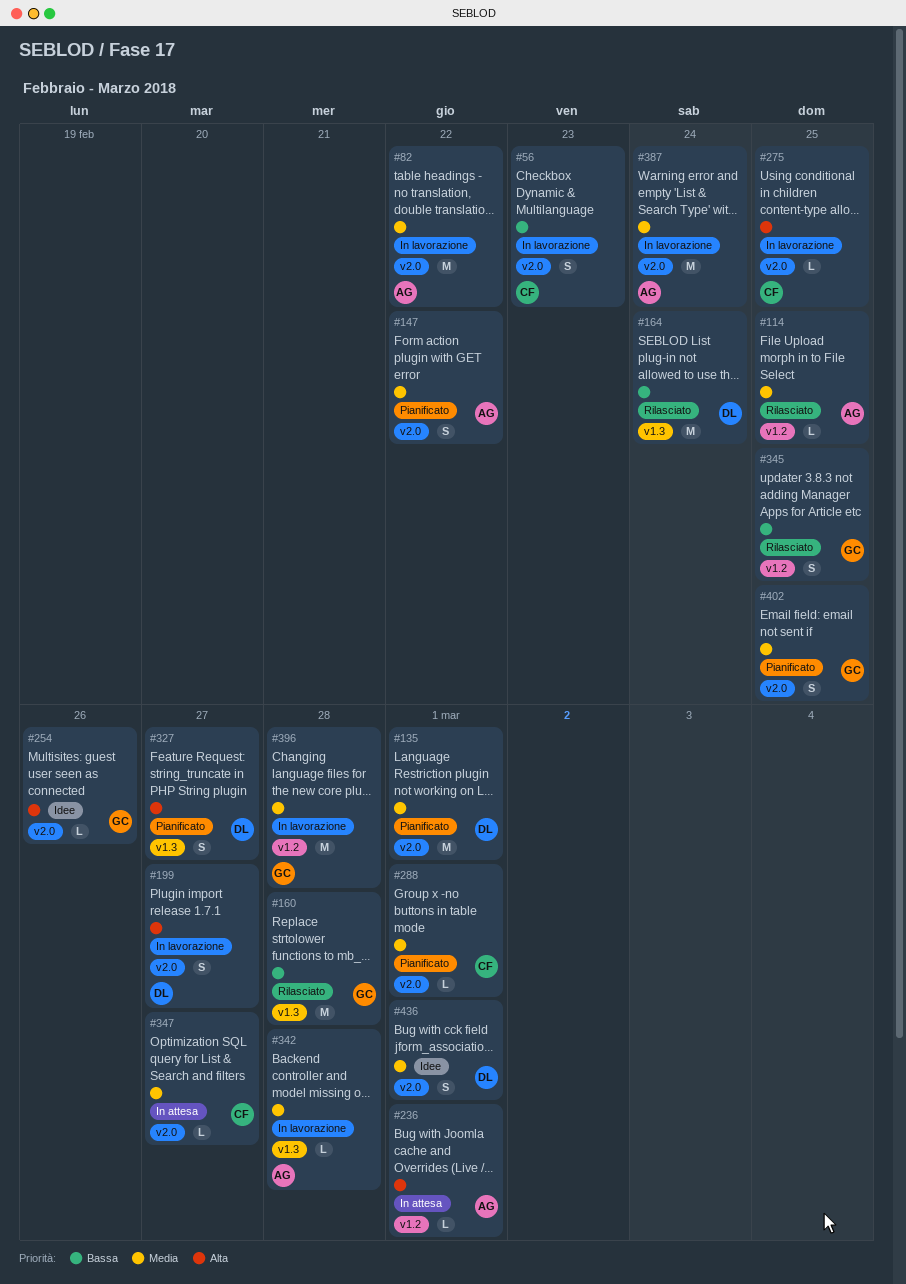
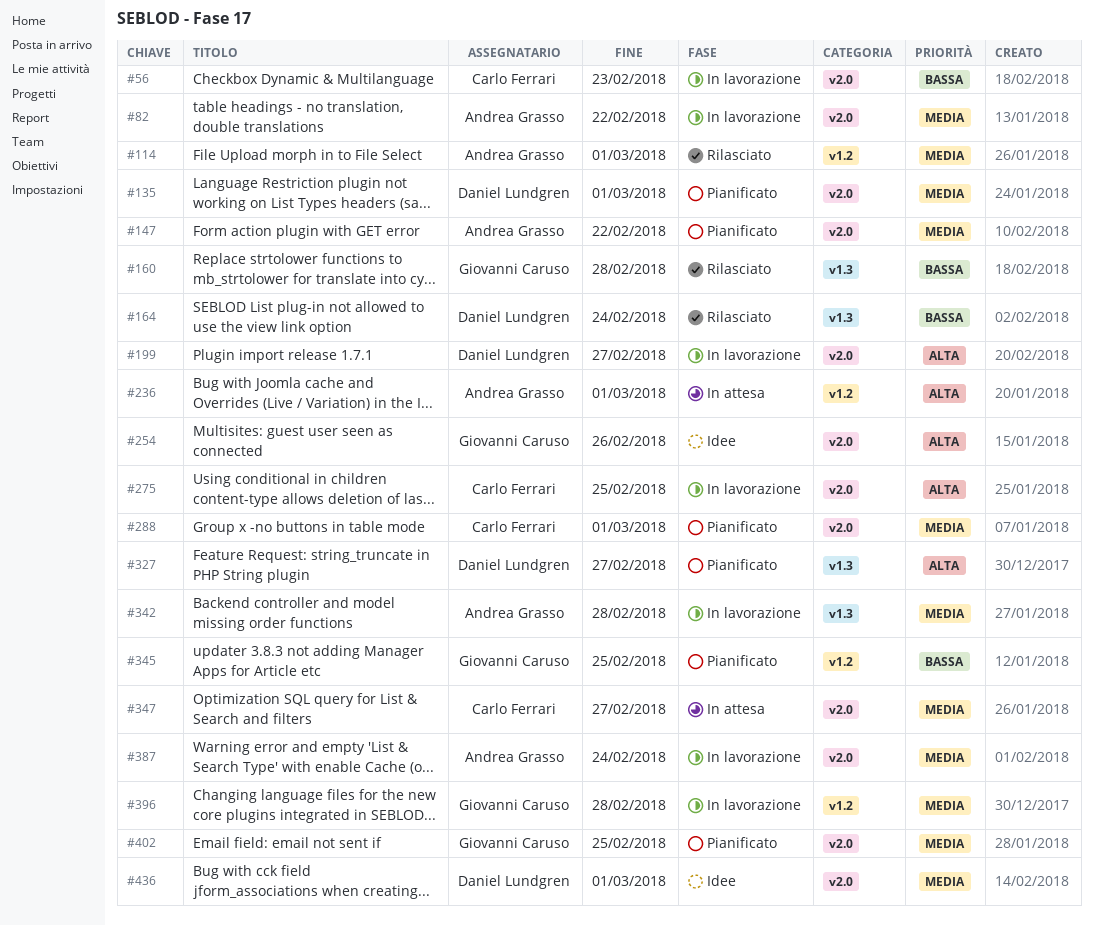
#114, due: Feb 25 -> Mar 1
#345, status: Rilasciato -> Pianificato

